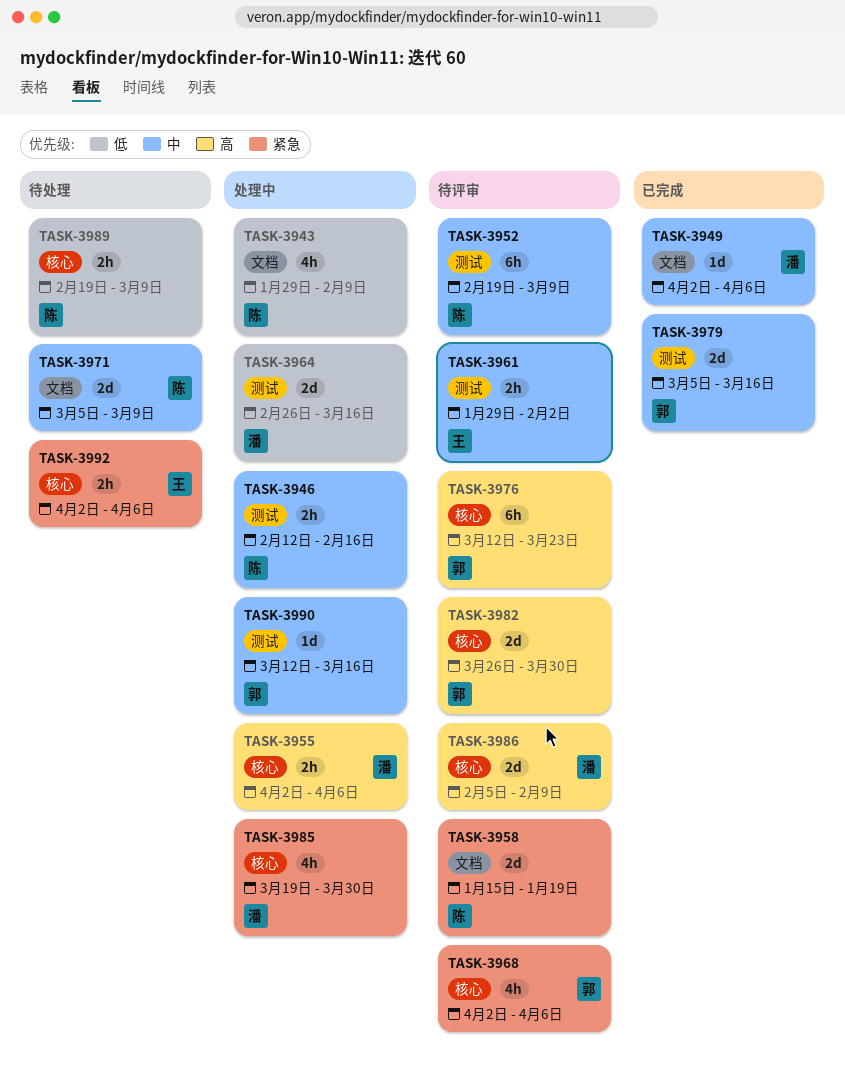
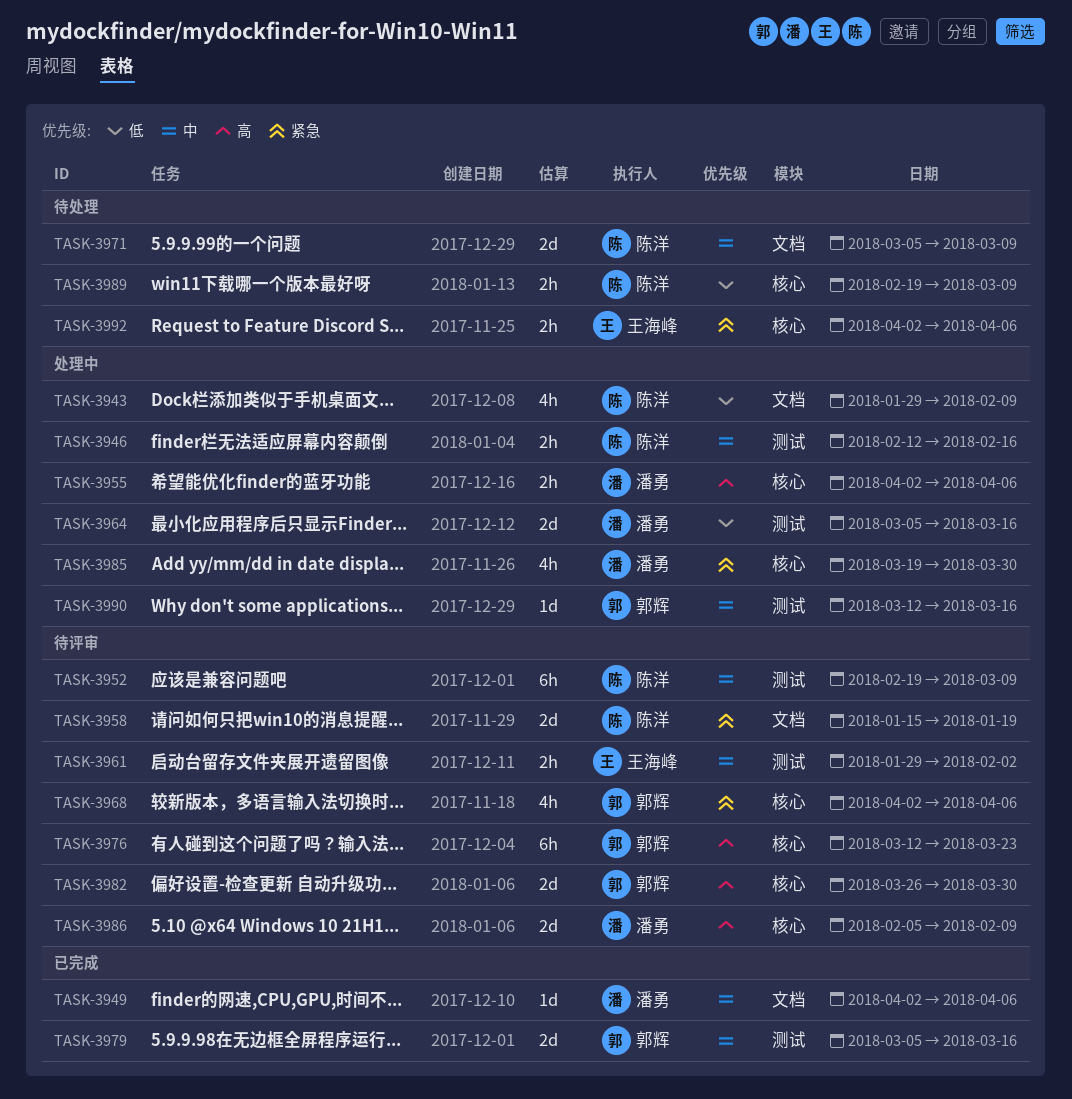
TASK-3964, start: Feb 26 -> Mar 5

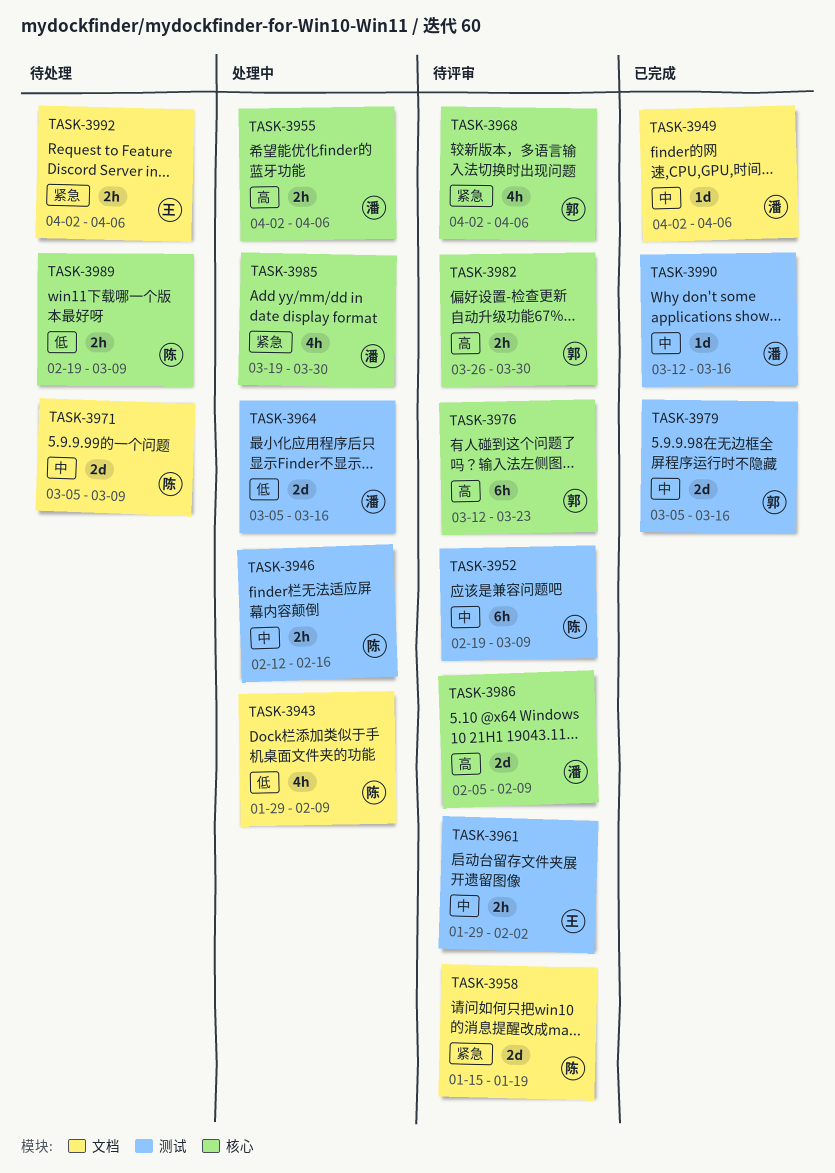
TASK-3982, estimate: 2d -> 2h
TASK-3990, status: 处理中 -> 已完成
TASK-3990, owner: 郭辉 -> 潘勇
TASK-3992, label: 核心 -> 文档

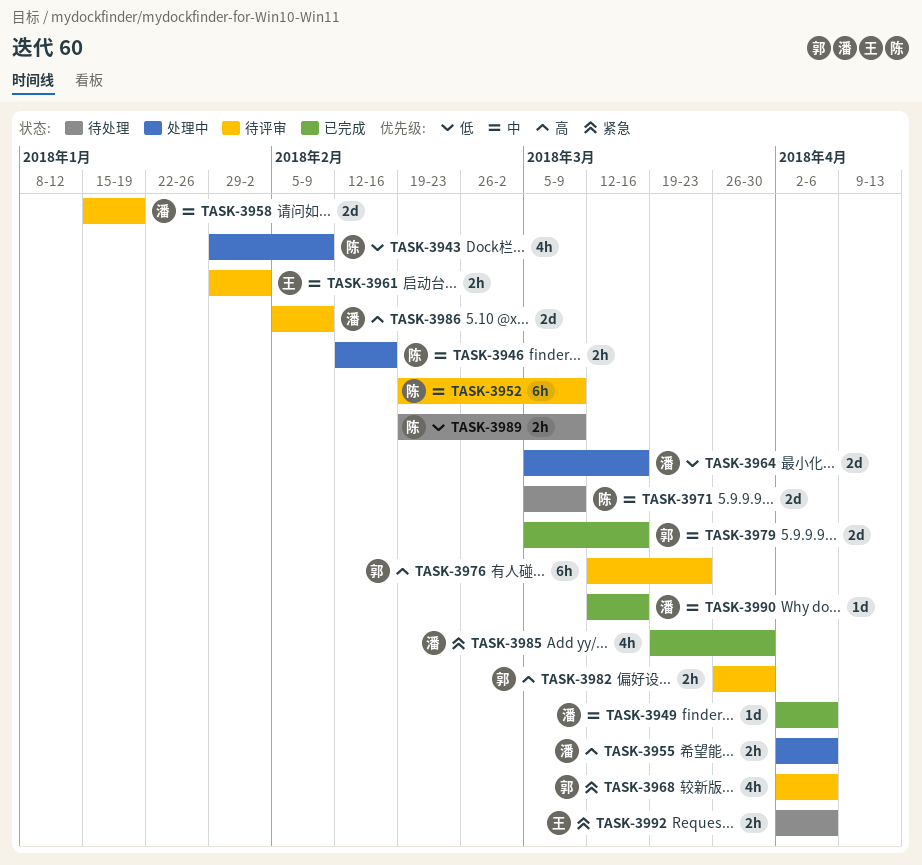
TASK-3958, owner: 陈 -> 潘
TASK-3958, priority: 紧急 -> 中
TASK-3985, status: 处理中 -> 已完成

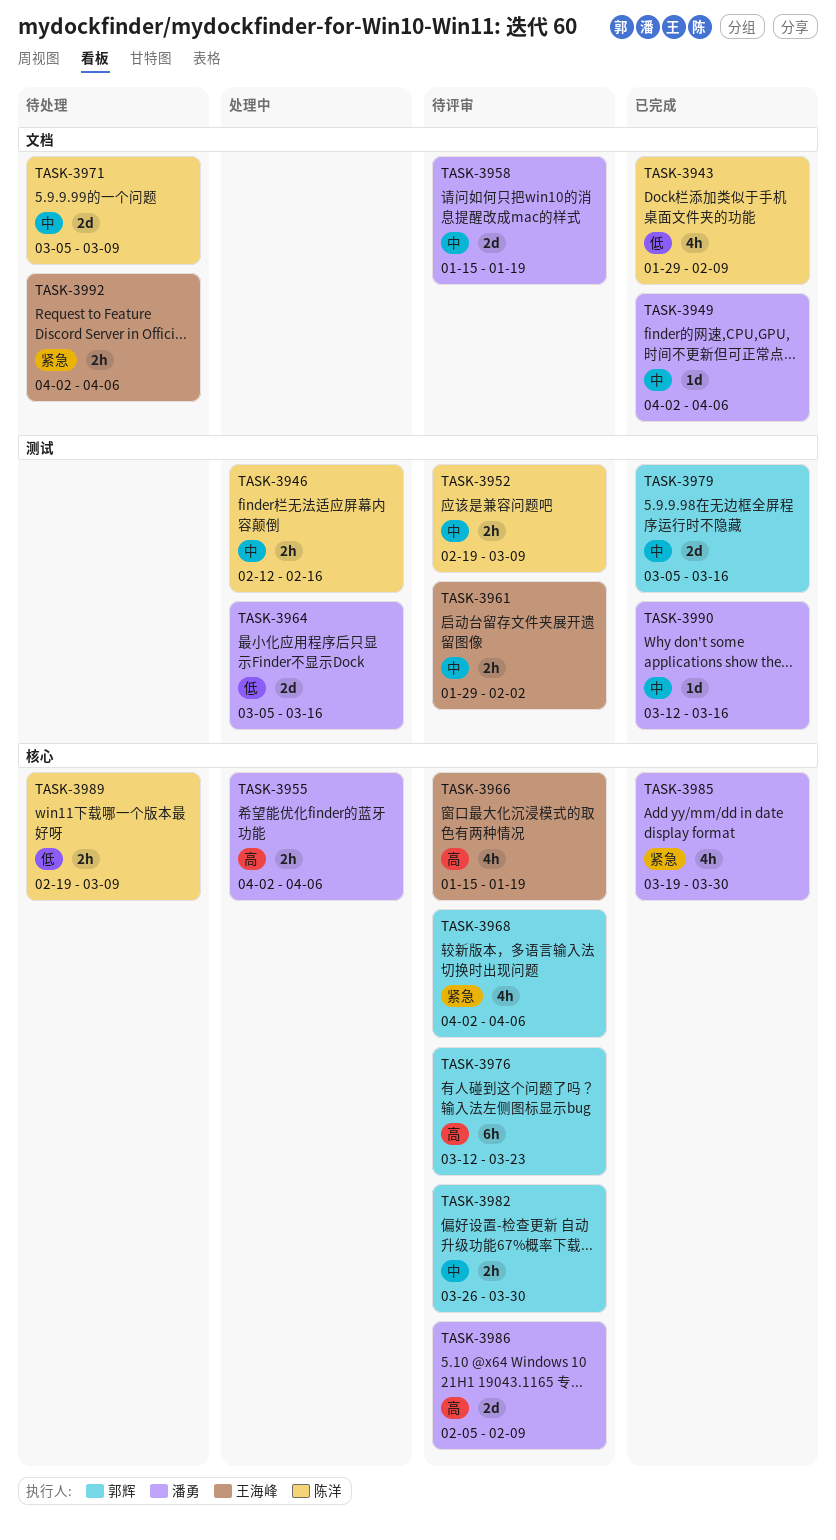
TASK-3943, status: 处理中 -> 已完成
TASK-3952, estimate: 6h -> 2h
TASK-3966: none -> present
TASK-3982, priority: 高 -> 中

